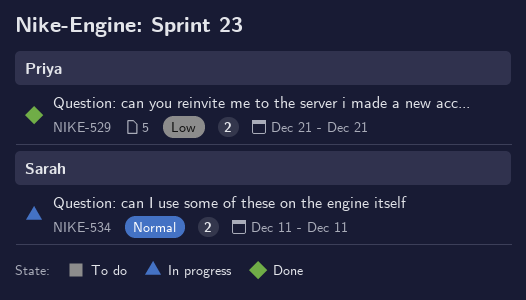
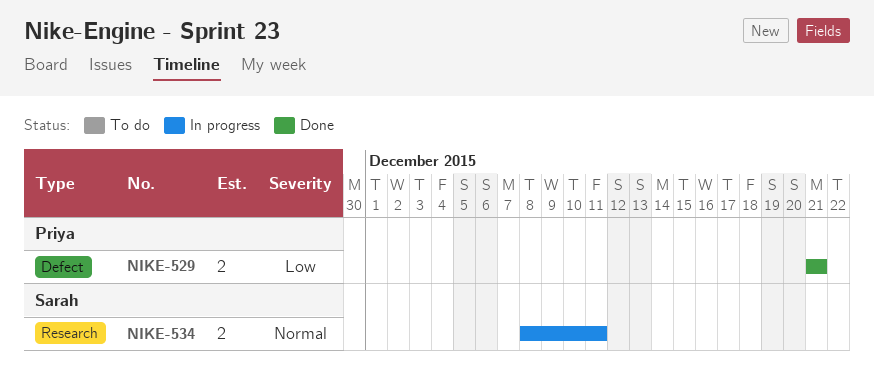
NIKE-534, start: Dec 11 -> Dec 8

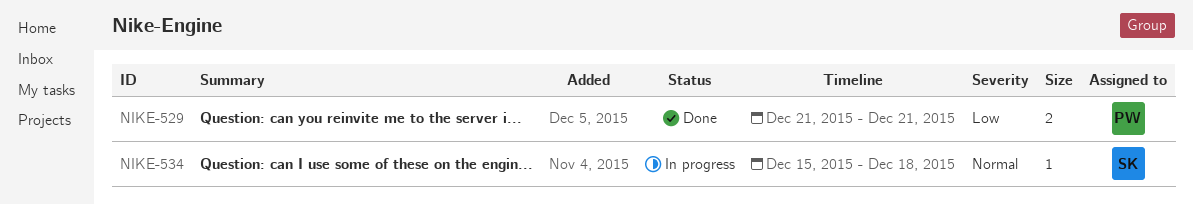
NIKE-534, estimate: 2 -> 1
NIKE-534, start: Dec 8 -> Dec 15
NIKE-534, due: Dec 11 -> Dec 18

